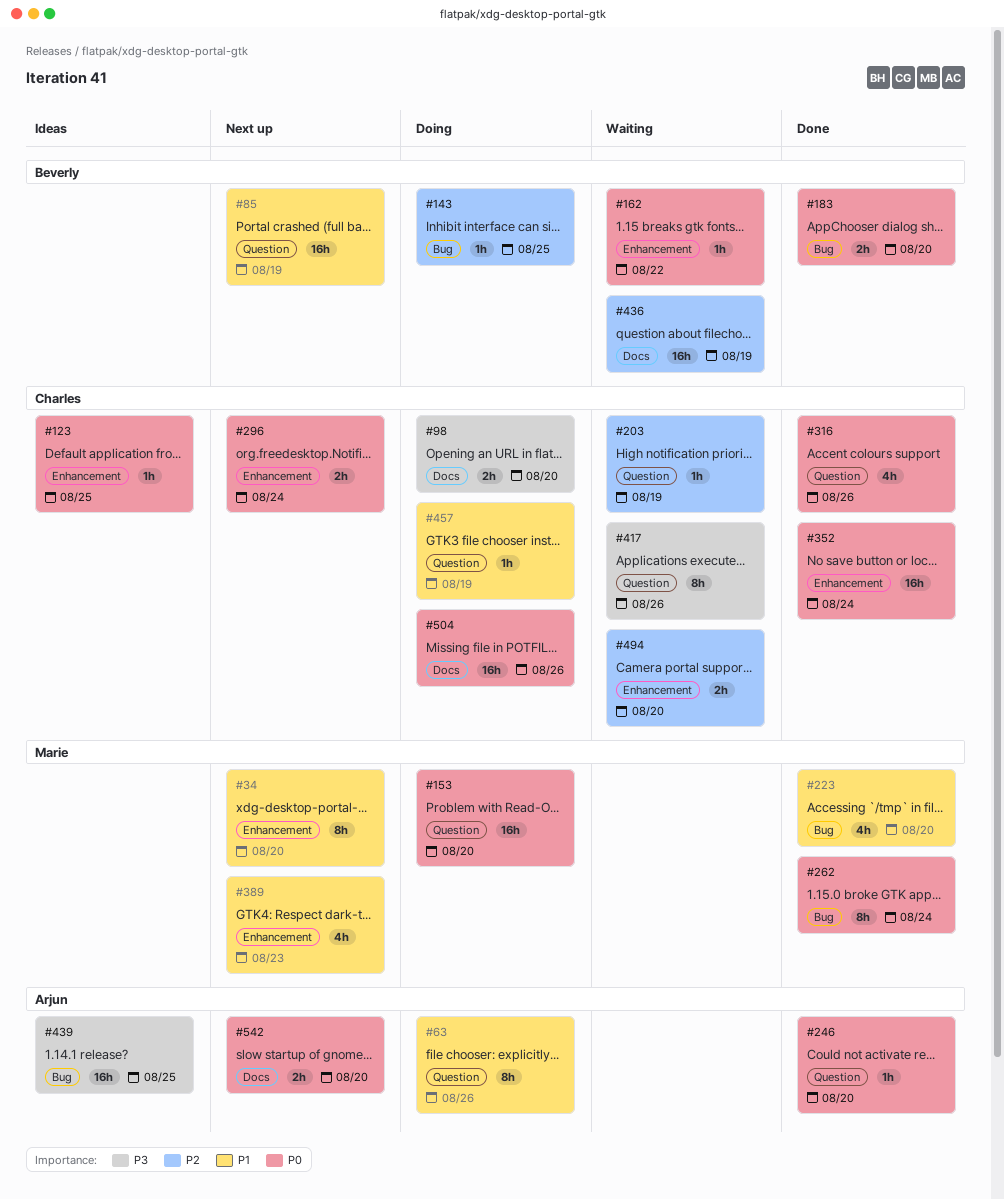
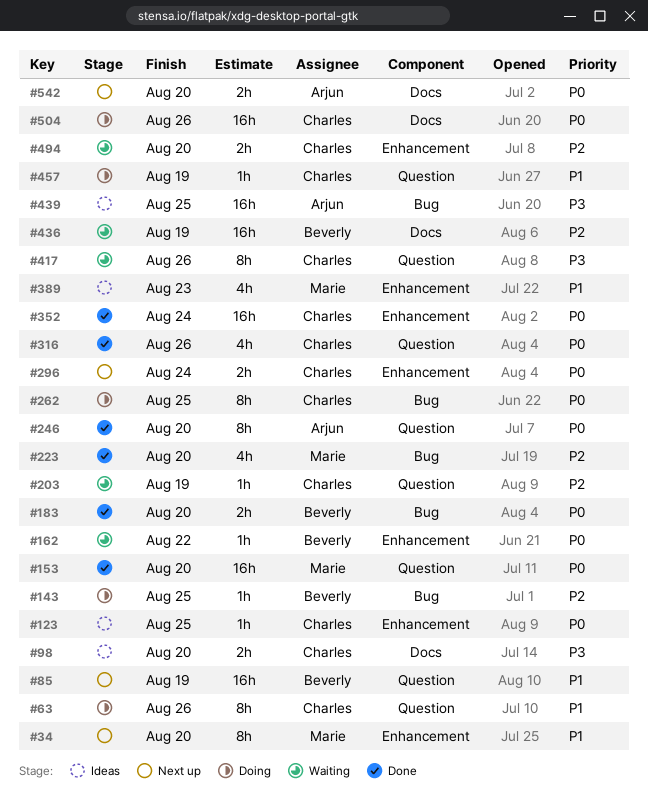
#63, owner: Arjun -> Charles
#98, status: Doing -> Ideas
#153, status: Doing -> Done
#223, priority: P1 -> P2
#246, estimate: 1h -> 8h
#262, status: Done -> Doing
#262, owner: Marie -> Charles
#262, due: Aug 24 -> Aug 25
#389, status: Next up -> Ideas

